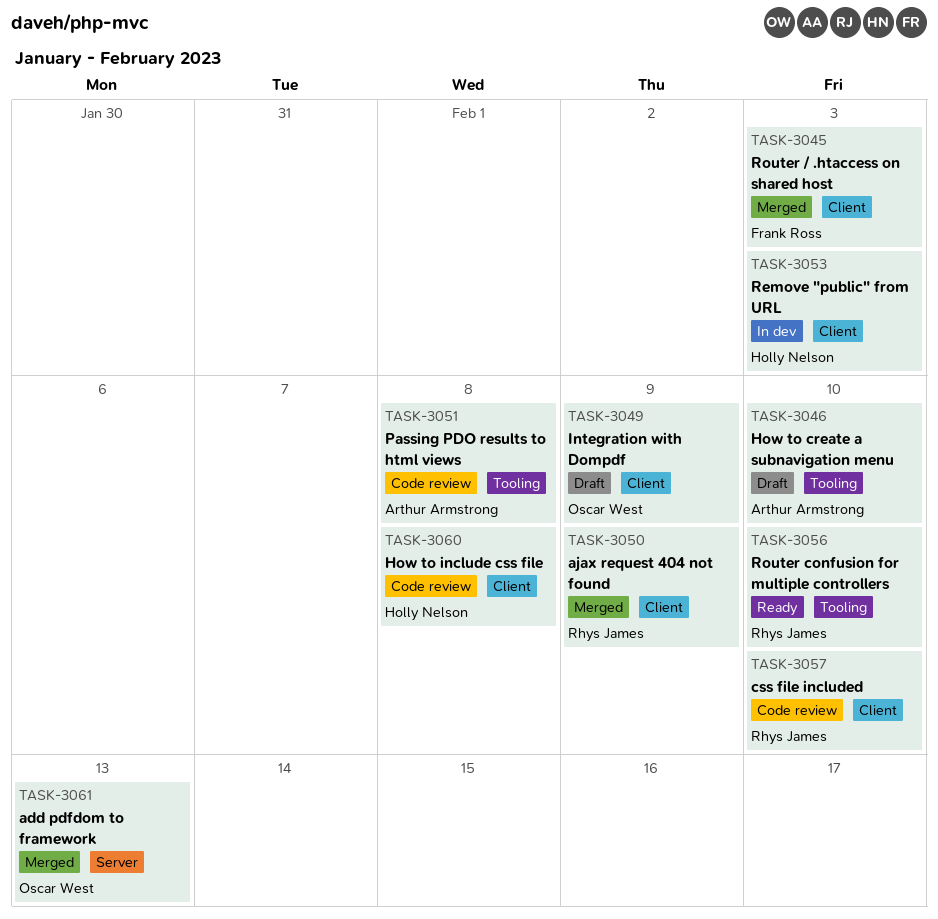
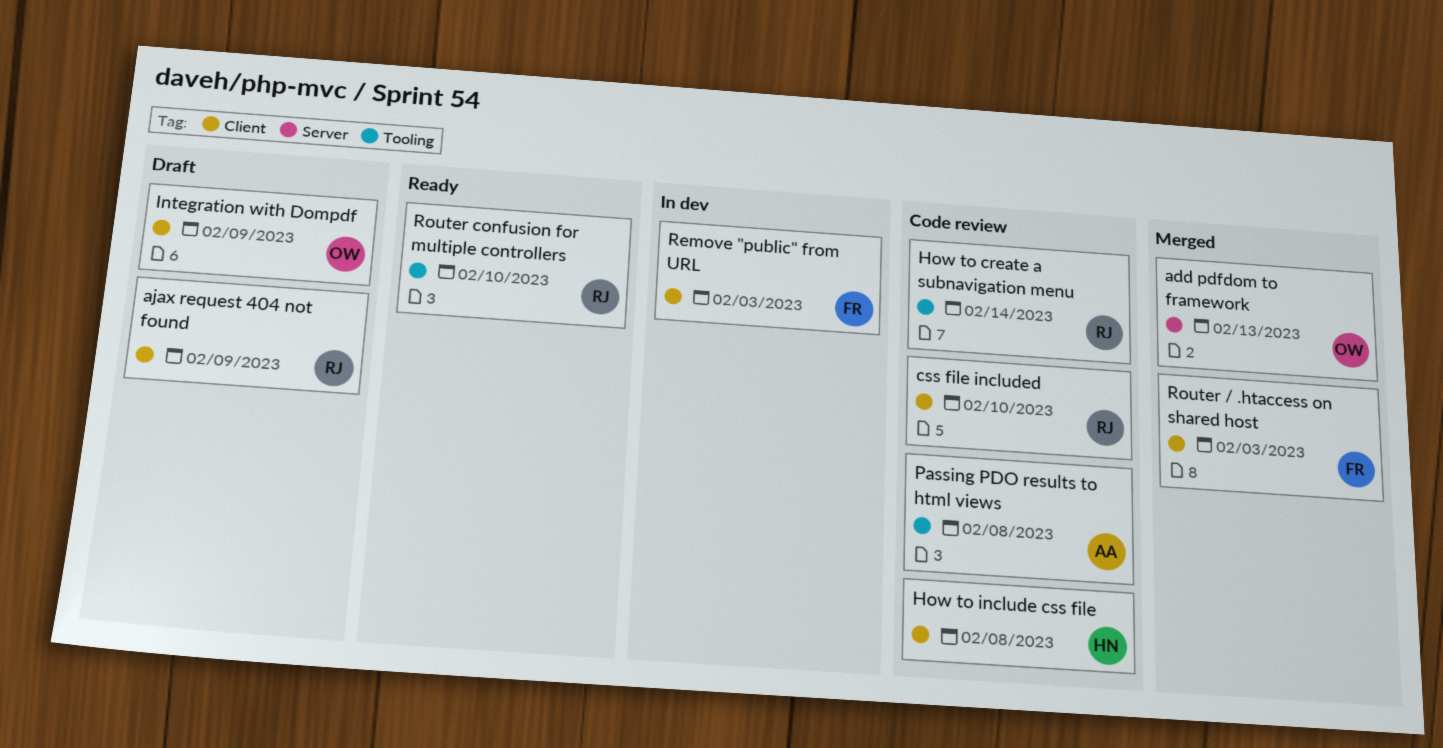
ajax request 404 not found, status: Merged -> Draft
How to create a subnavigation menu, status: Draft -> Code review
How to create a subnavigation menu, owner: Arthur Armstrong -> Rhys James
How to create a subnavigation menu, due: Feb 10 -> Feb 14
Remove "public" from URL, owner: Holly Nelson -> Frank Ross

